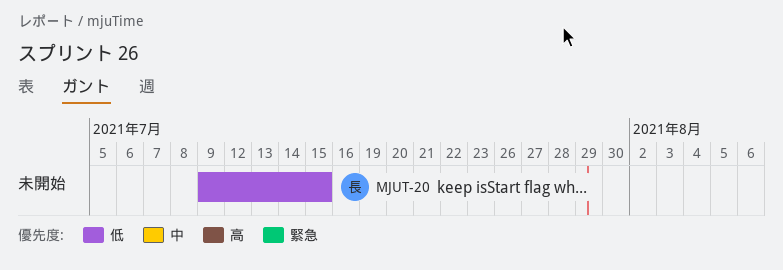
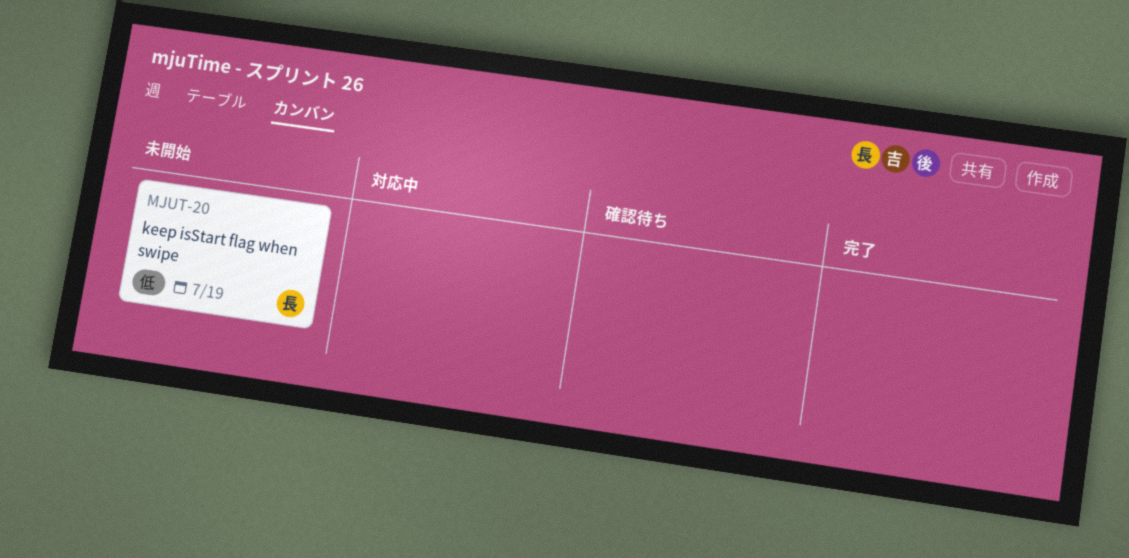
MJUT-20, due: Jul 15 -> Jul 19

